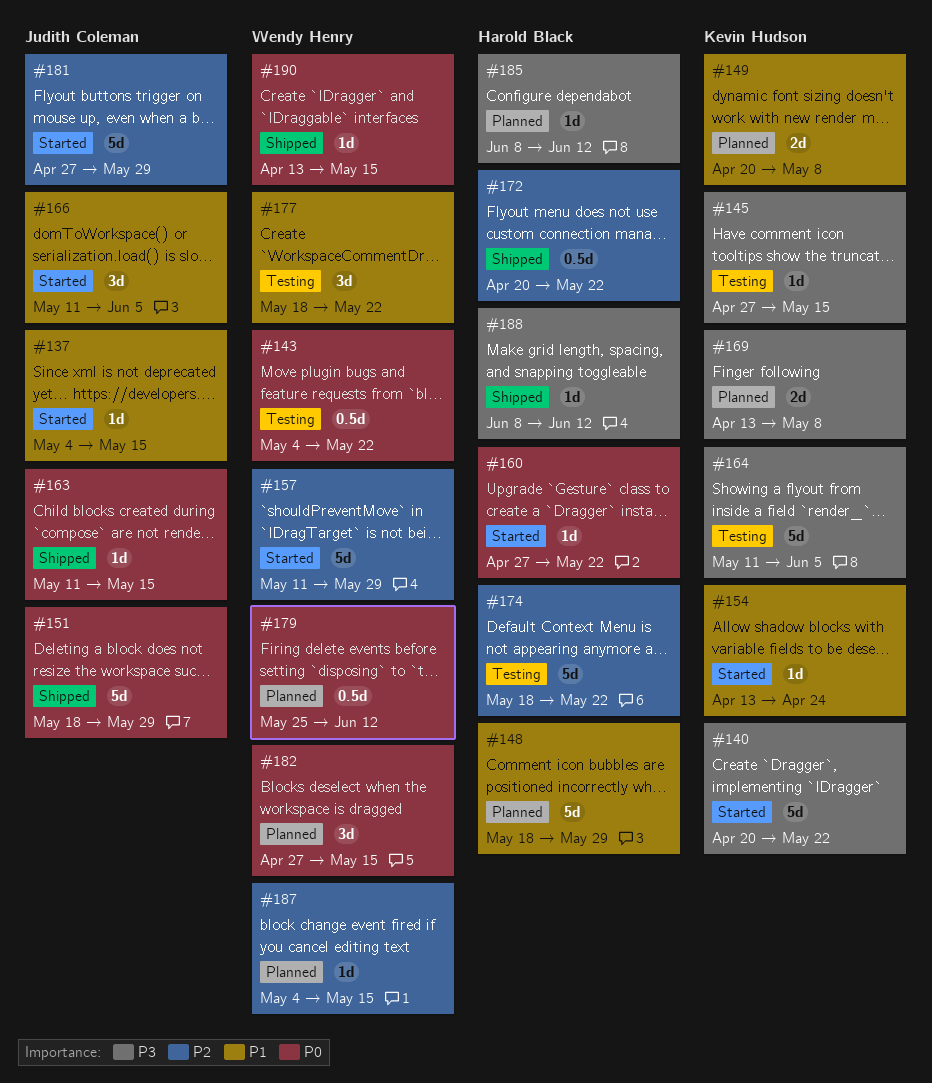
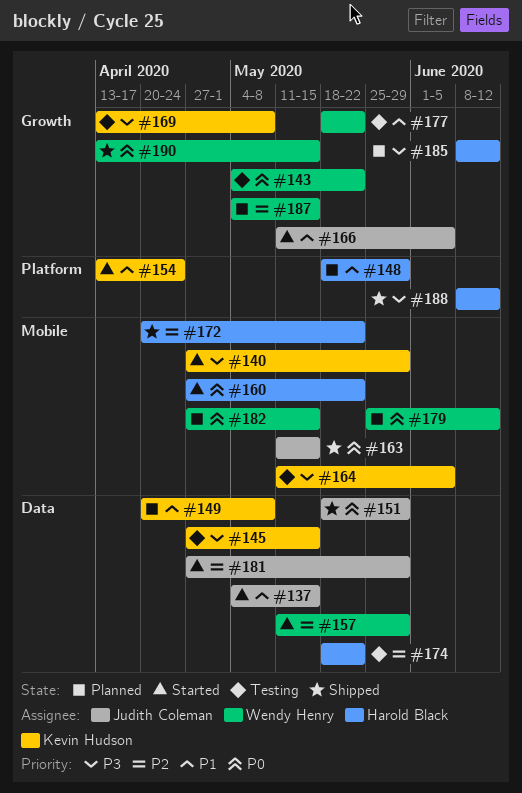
#140, start: Apr 20 -> Apr 27
#140, due: May 22 -> May 29
#169, status: Planned -> Testing

